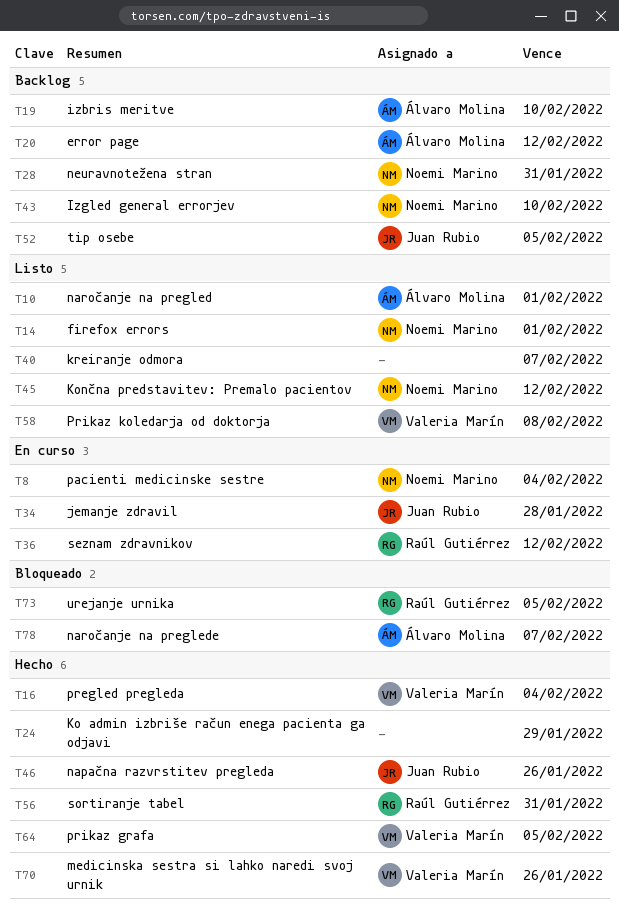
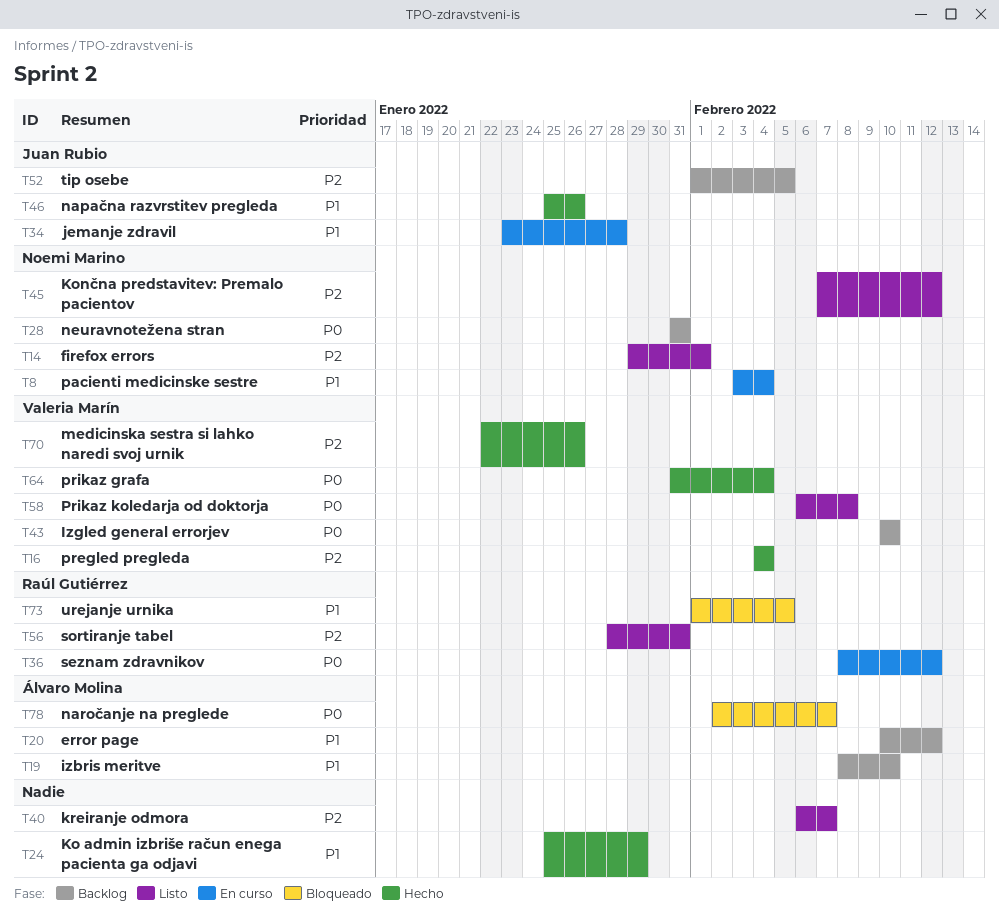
T10: present -> none
T43, owner: Noemi Marino -> Valeria Marín
T56, status: Hecho -> Listo
T64, due: Feb 5 -> Feb 4

